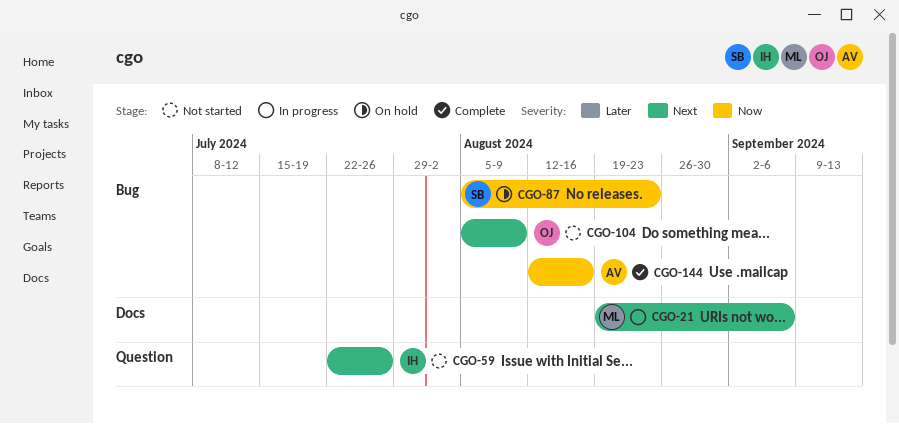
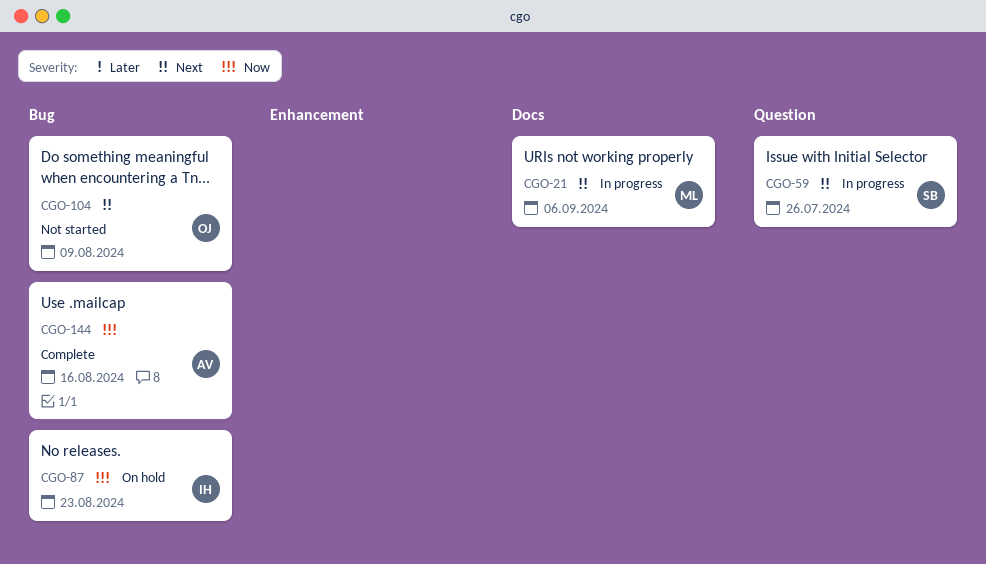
CGO-59, status: Not started -> In progress
CGO-59, owner: IH -> SB
CGO-87, owner: SB -> IH

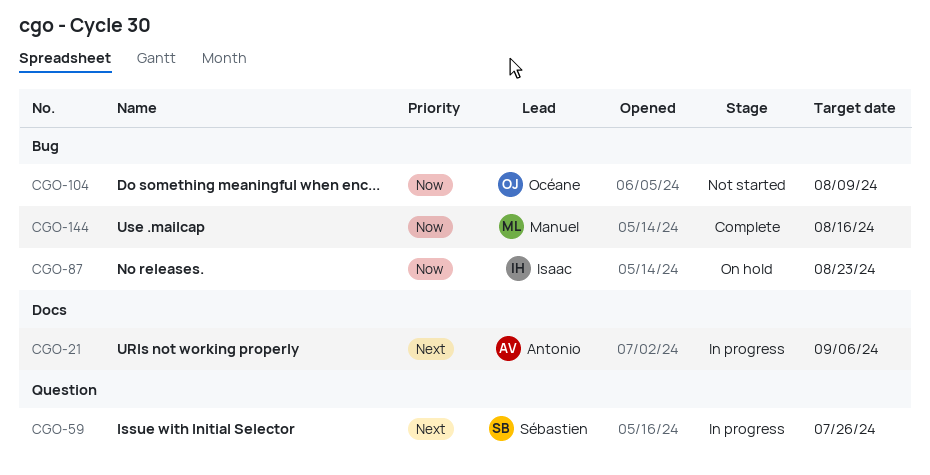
CGO-21, owner: Manuel -> Antonio
CGO-104, priority: Next -> Now
CGO-144, owner: Antonio -> Manuel

